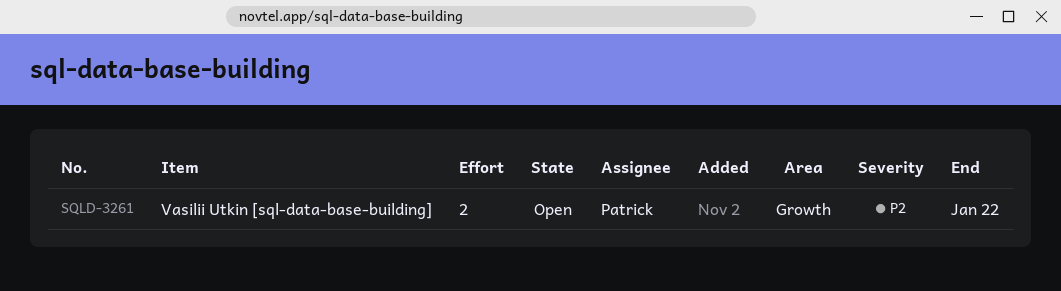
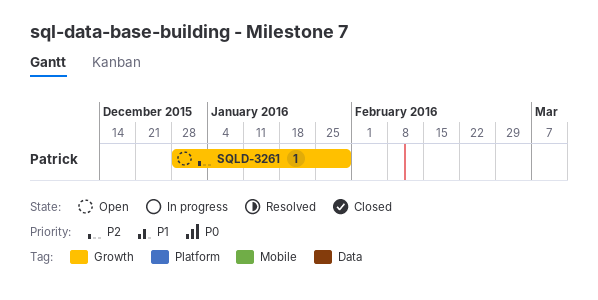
SQLD-3261, estimate: 2 -> 1
SQLD-3261, due: Jan 22 -> Jan 29

